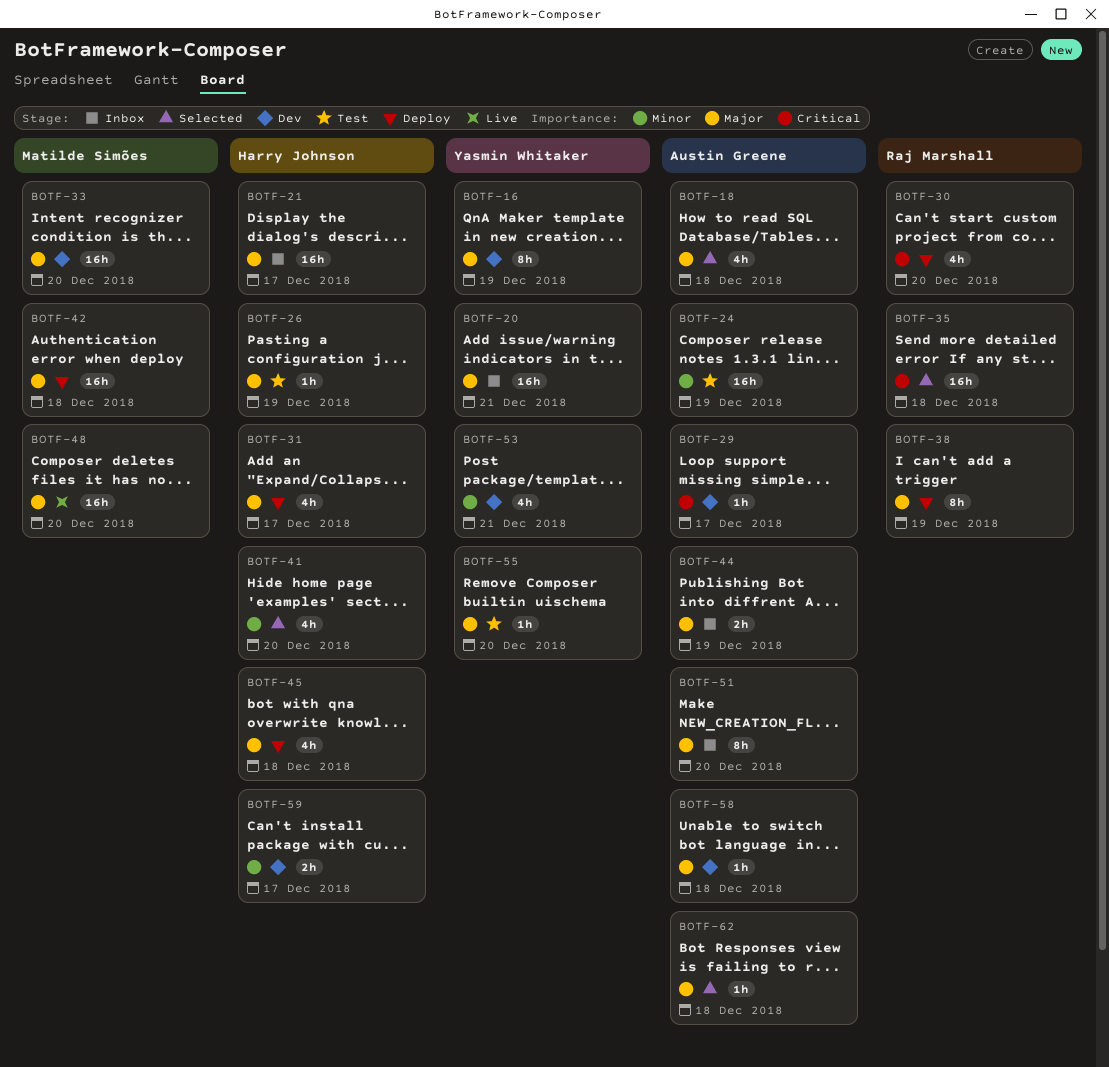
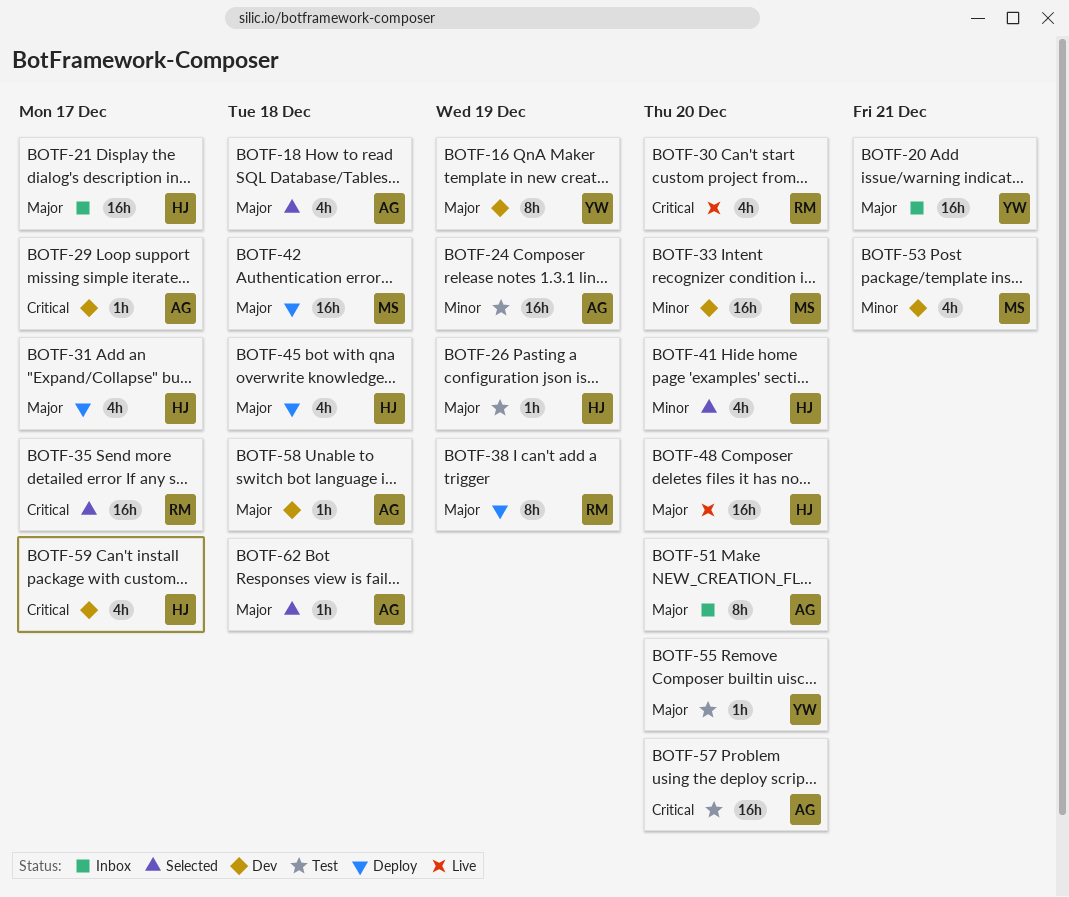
BOTF-30, status: Deploy -> Live
BOTF-33, priority: Major -> Minor
BOTF-35, due: Dec 18 -> Dec 17
BOTF-44: present -> none
BOTF-48, owner: Matilde Simões -> Harry Johnson
BOTF-53, owner: Yasmin Whitaker -> Matilde Simões
BOTF-57: none -> present
BOTF-59, priority: Minor -> Critical
BOTF-59, estimate: 2h -> 4h

